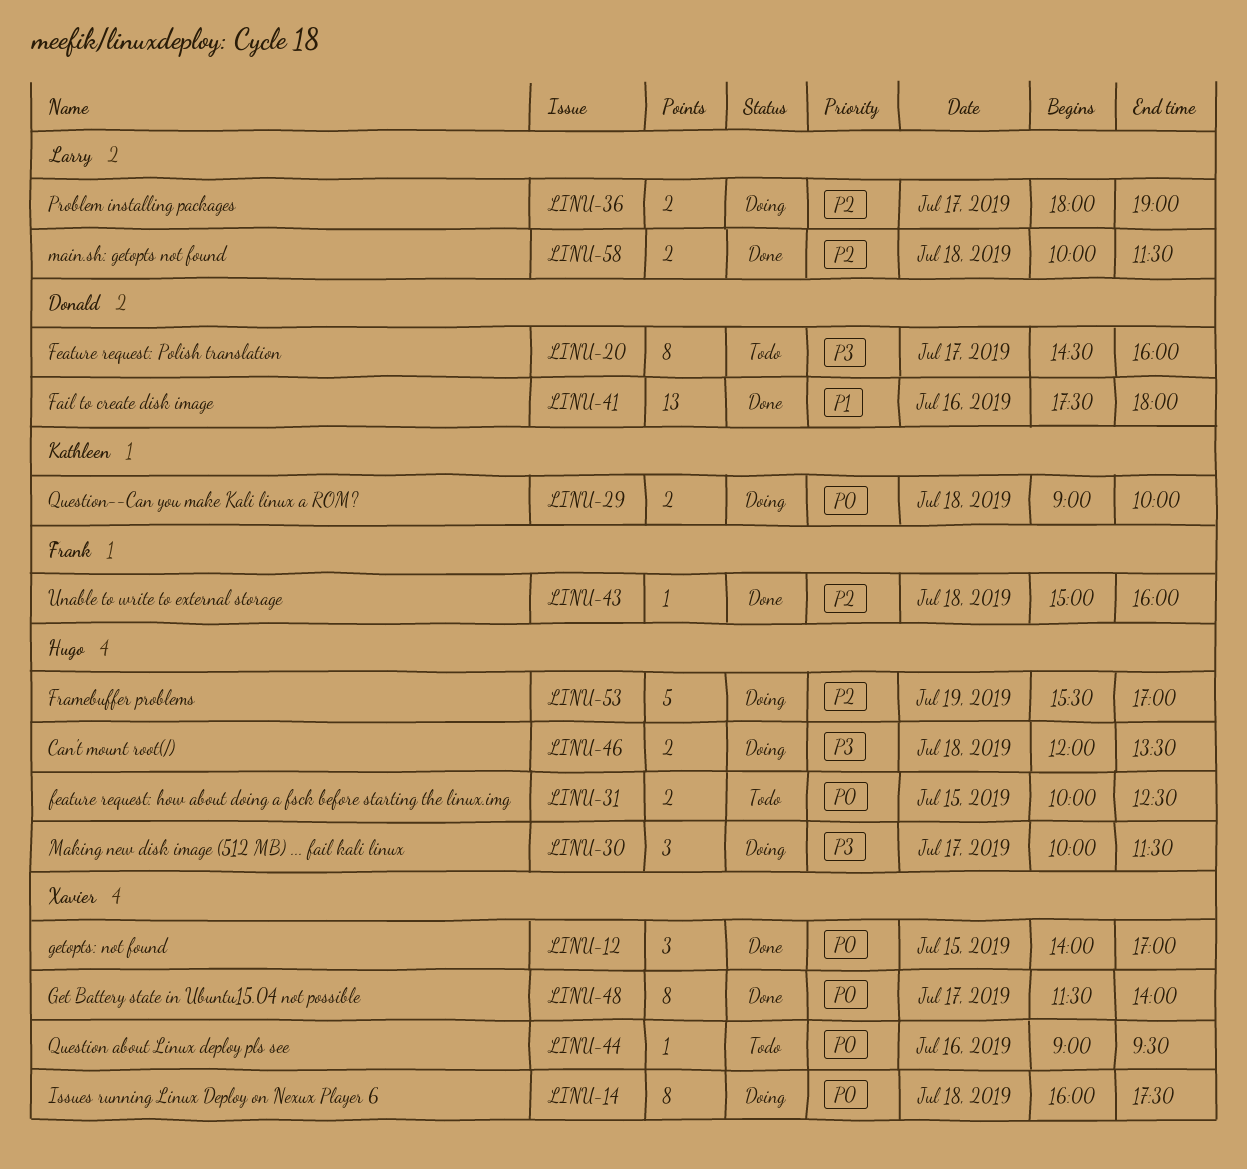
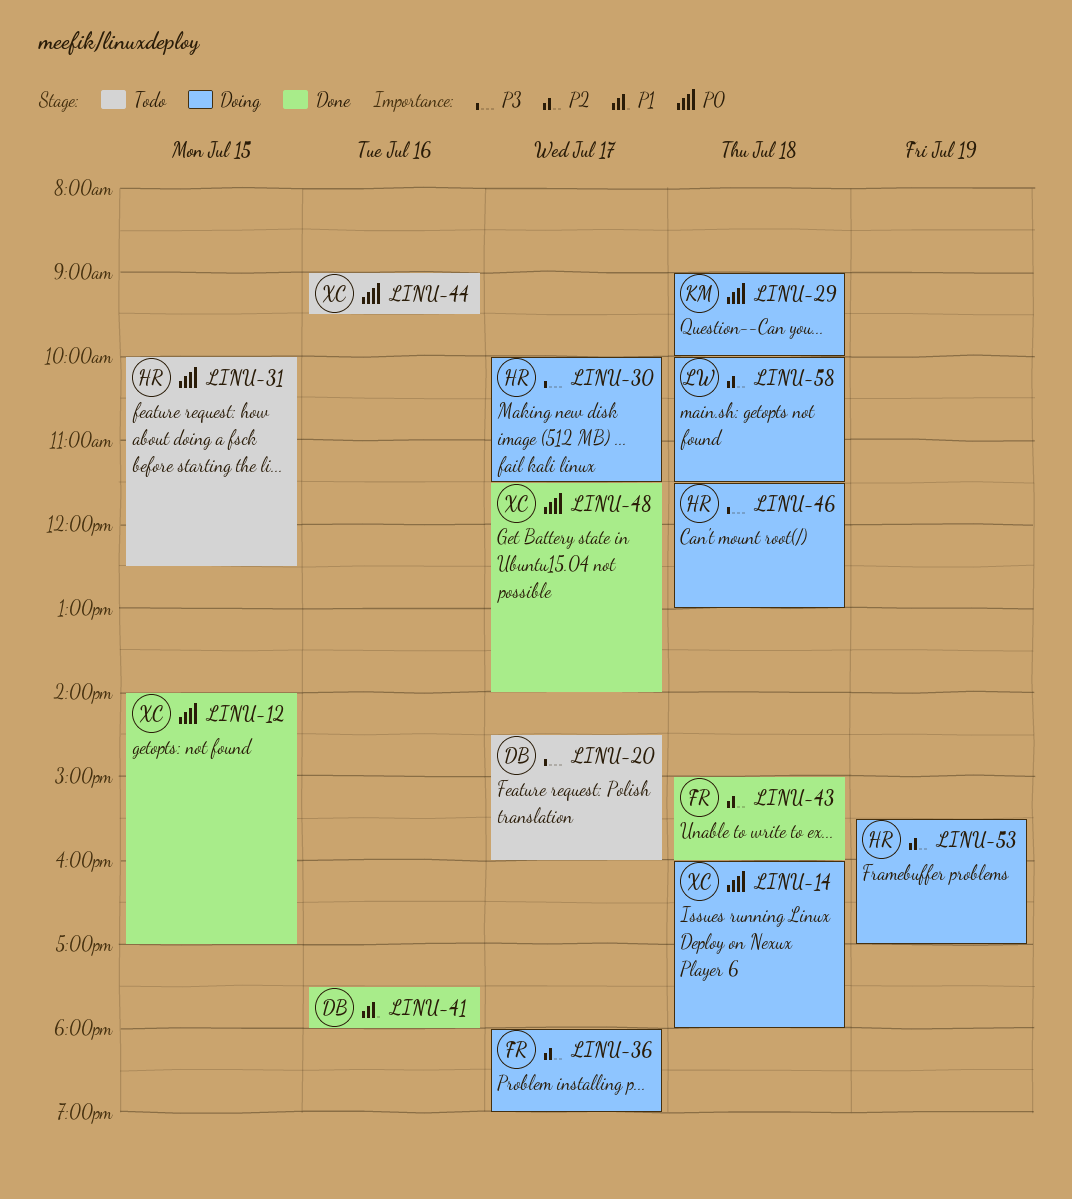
LINU-14, ends: 17:30 -> 18:00
LINU-36, owner: Larry -> Frank
LINU-46, begins: 12:00 -> 11:30
LINU-46, ends: 13:30 -> 13:00
LINU-58, status: Done -> Doing

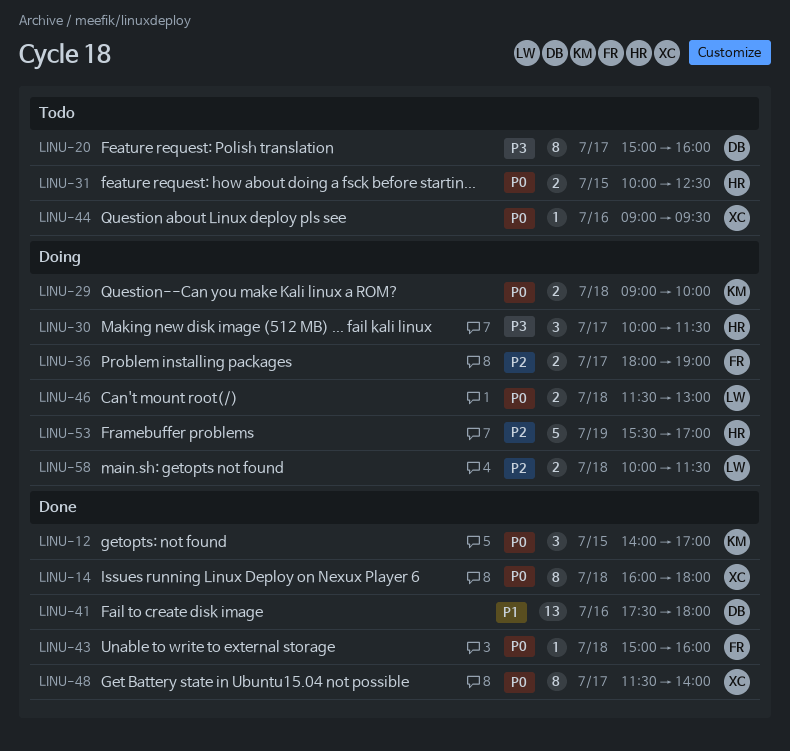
LINU-12, owner: XC -> KM
LINU-14, status: Doing -> Done
LINU-20, begins: 14:30 -> 15:00
LINU-43, priority: P2 -> P0
LINU-46, owner: HR -> LW
LINU-46, priority: P3 -> P0

